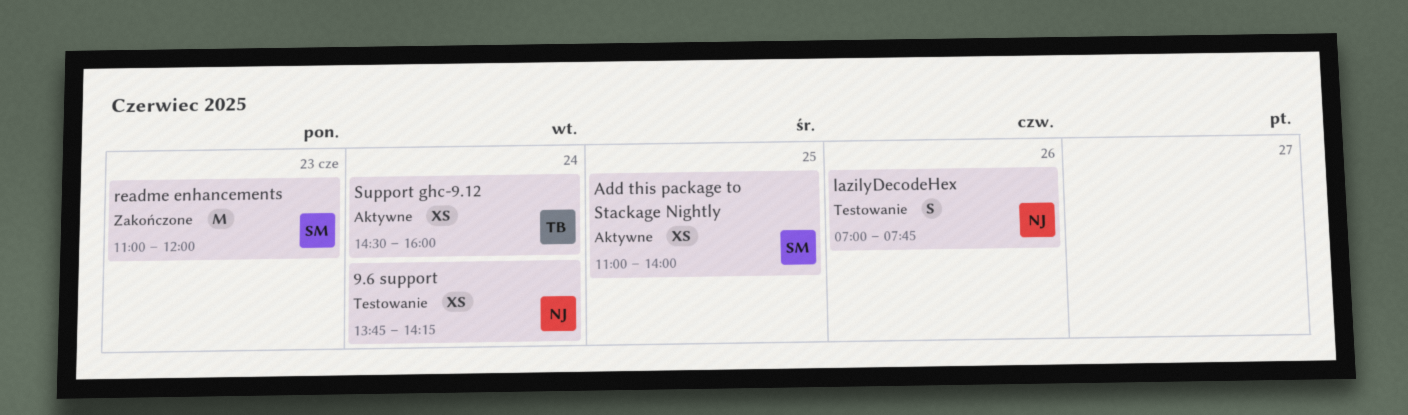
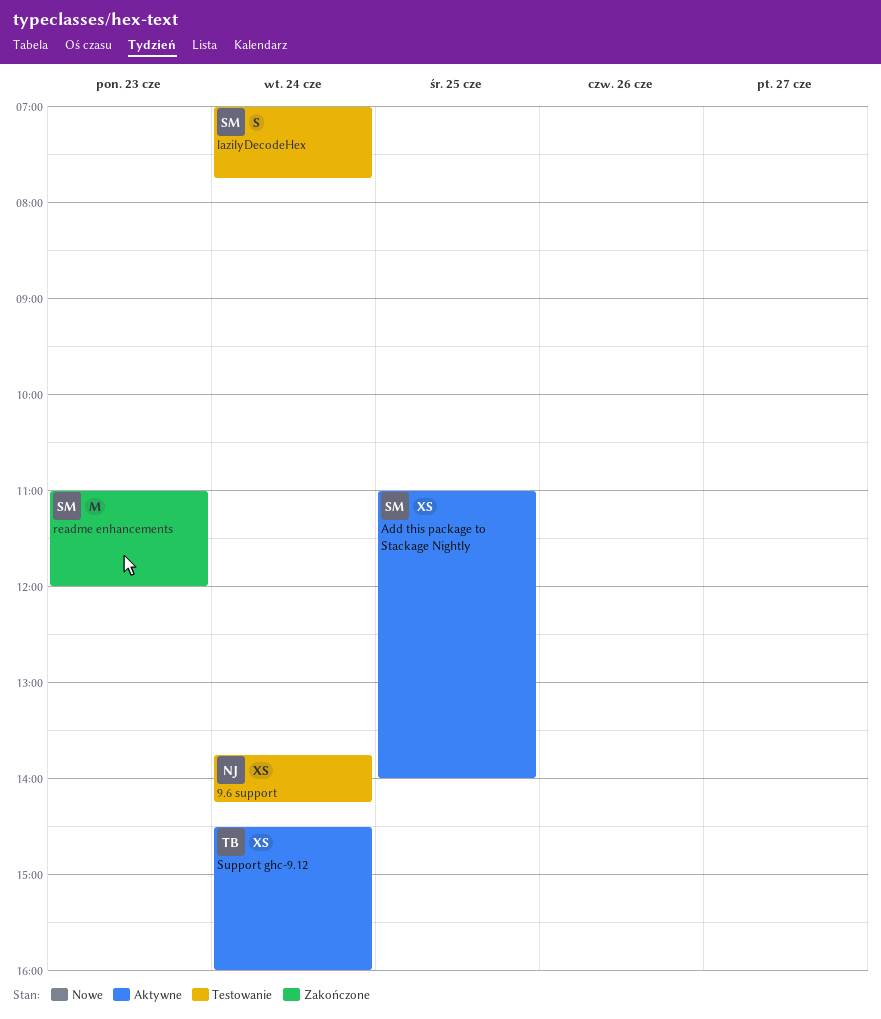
lazilyDecodeHex, owner: NJ -> SM
lazilyDecodeHex, day: Jun 26 -> Jun 24

